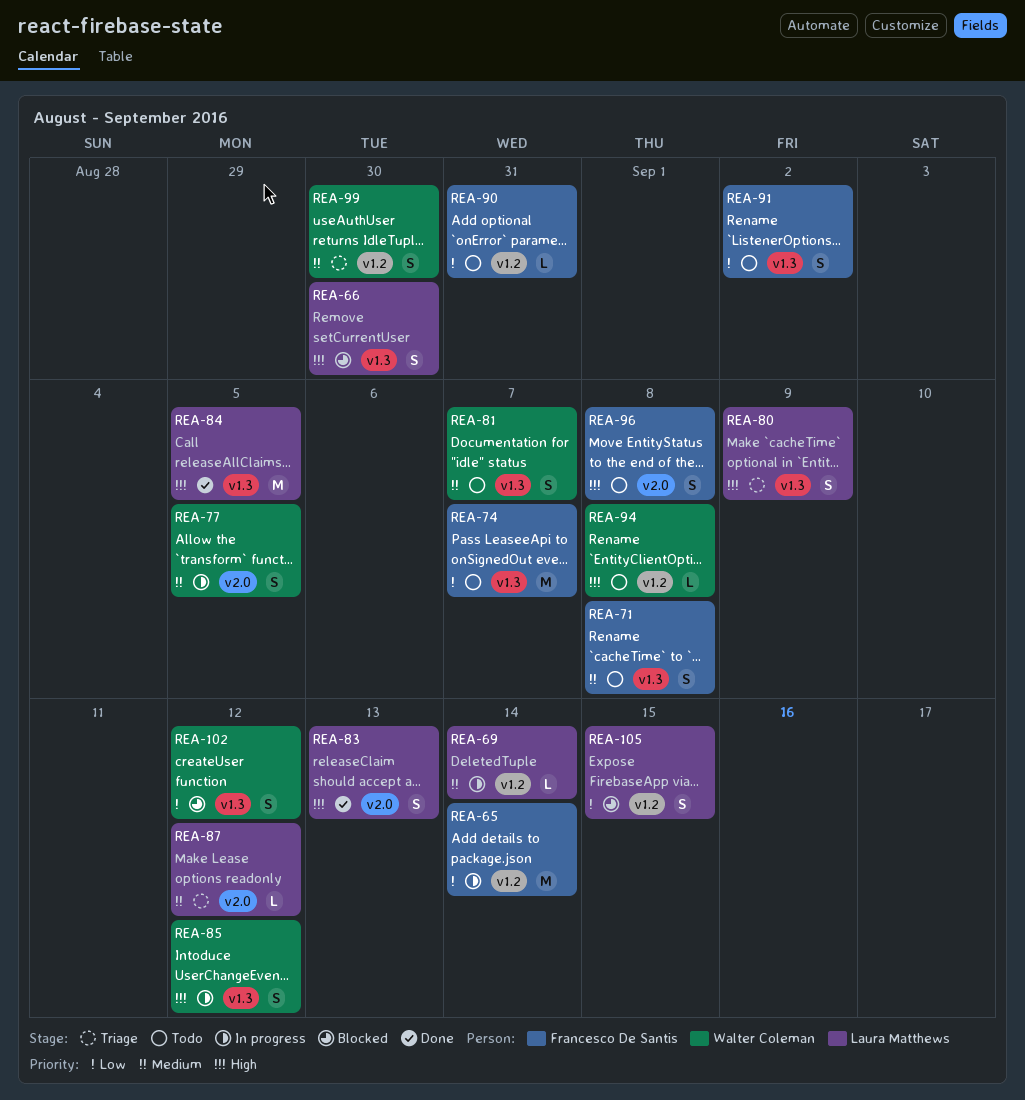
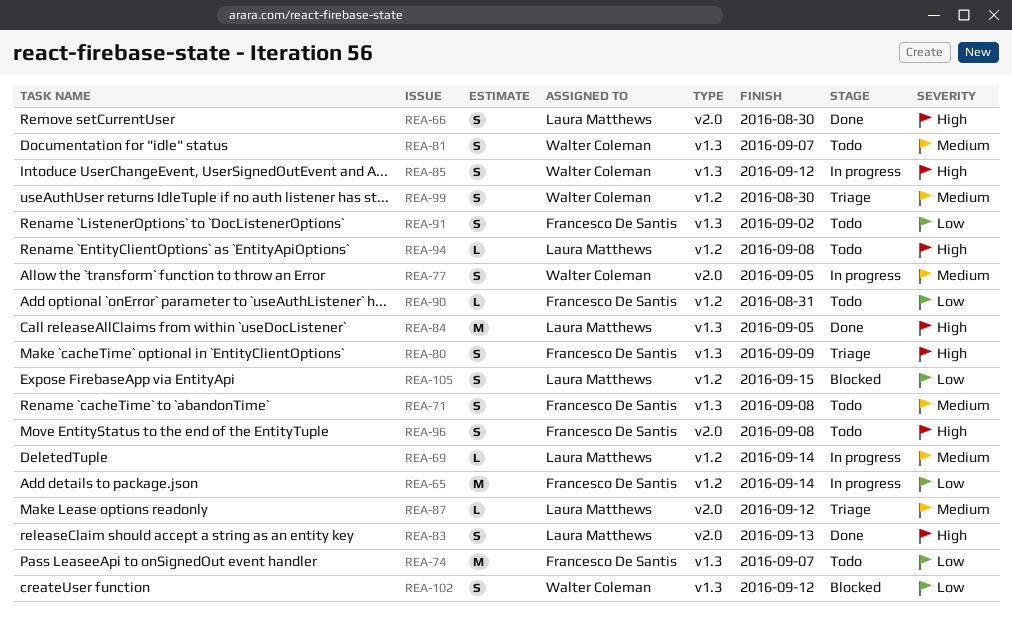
REA-66, status: Blocked -> Done
REA-66, label: v1.3 -> v2.0
REA-80, owner: Laura Matthews -> Francesco De Santis
REA-94, owner: Walter Coleman -> Laura Matthews

